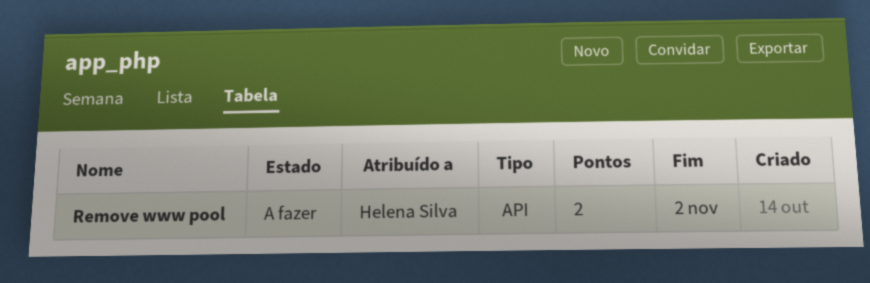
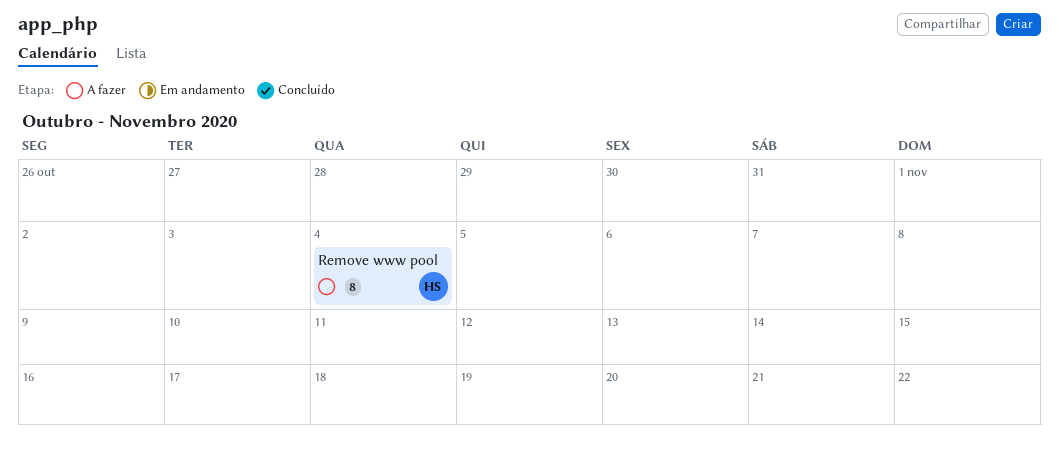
Remove www pool, estimate: 2 -> 8
Remove www pool, due: Nov 2 -> Nov 4

